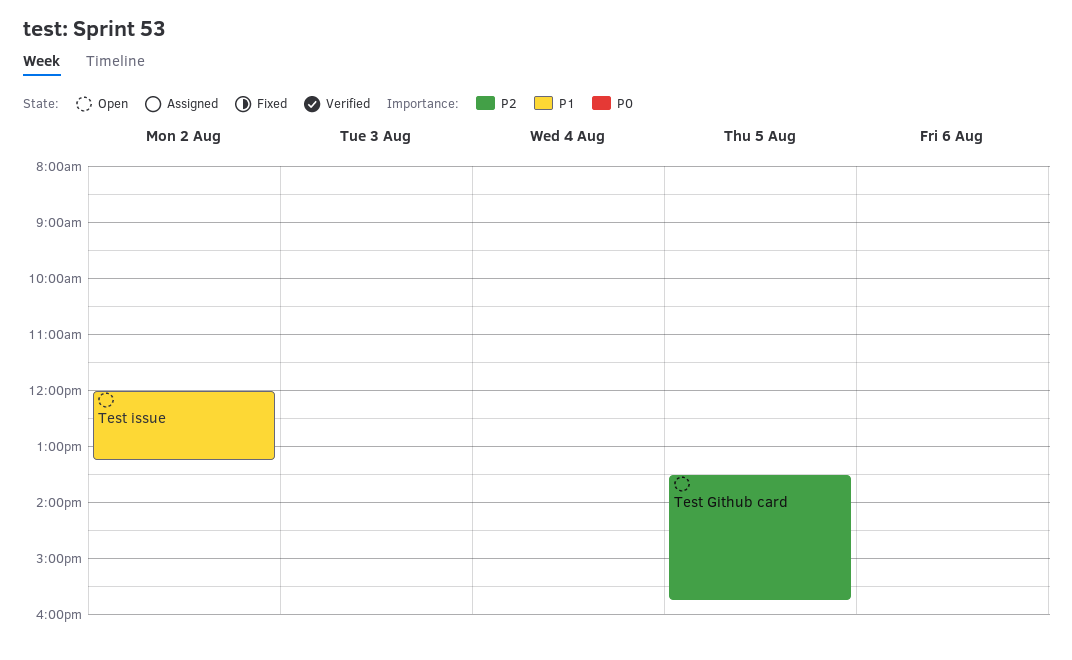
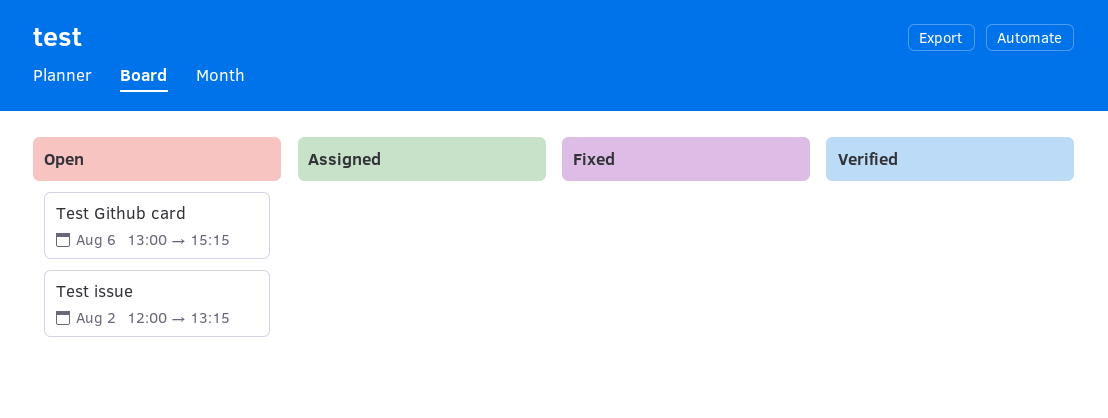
Test Github card, day: Aug 5 -> Aug 6
Test Github card, begins: 13:30 -> 13:00
Test Github card, ends: 15:45 -> 15:15

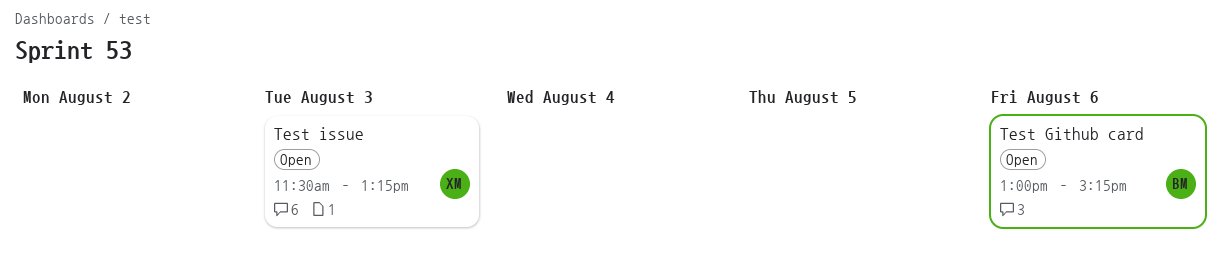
Test issue, day: Aug 2 -> Aug 3
Test issue, begins: 12:00 -> 11:30

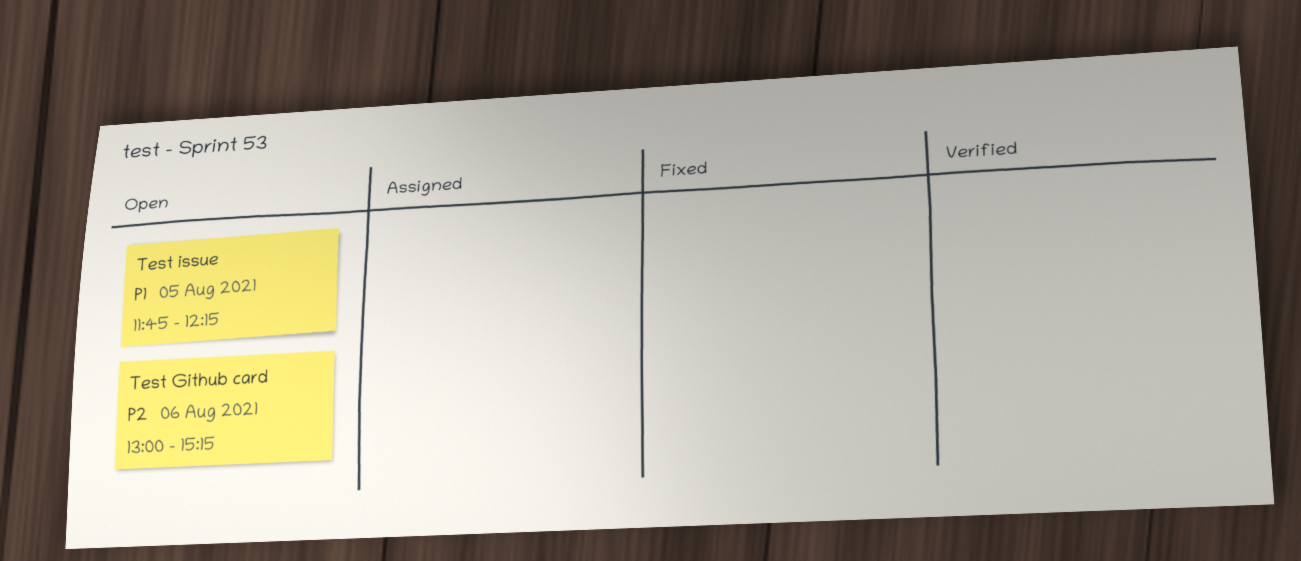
Test issue, day: Aug 3 -> Aug 5
Test issue, begins: 11:30 -> 11:45
Test issue, ends: 13:15 -> 12:15

